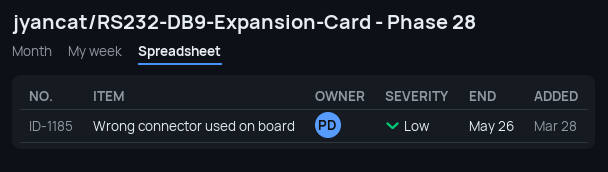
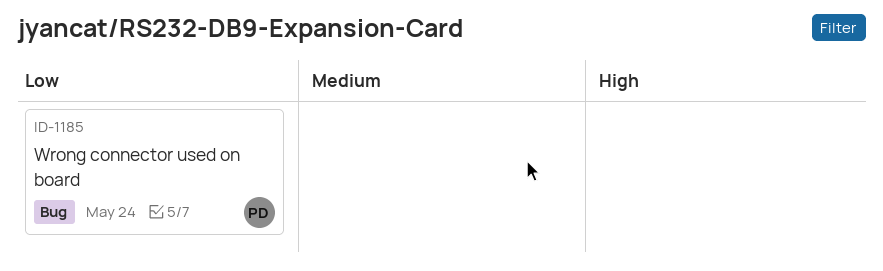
ID-1185, due: May 26 -> May 24

